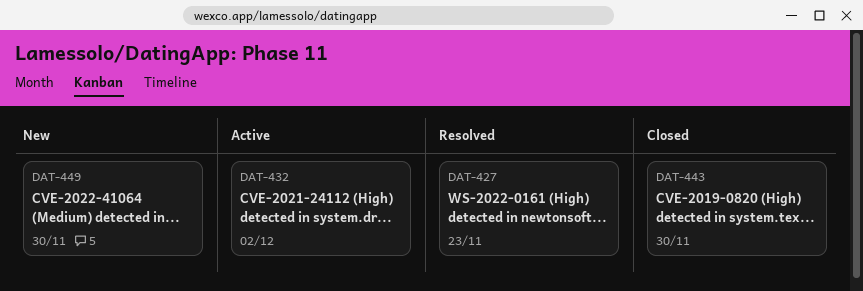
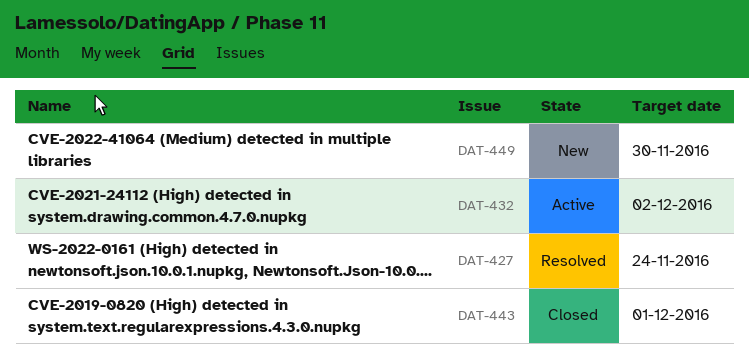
DAT-427, due: Nov 23 -> Nov 24
DAT-443, due: Nov 30 -> Dec 1

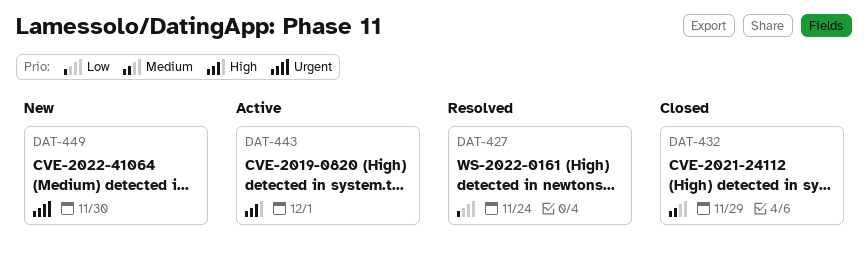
DAT-432, status: Active -> Closed
DAT-432, due: Dec 2 -> Nov 29
DAT-443, status: Closed -> Active

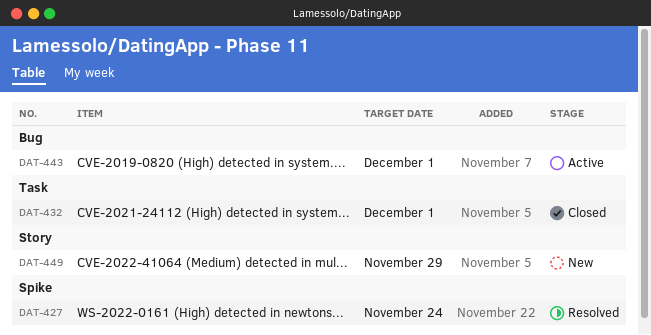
DAT-432, due: Nov 29 -> Dec 1
DAT-449, due: Nov 30 -> Nov 29

